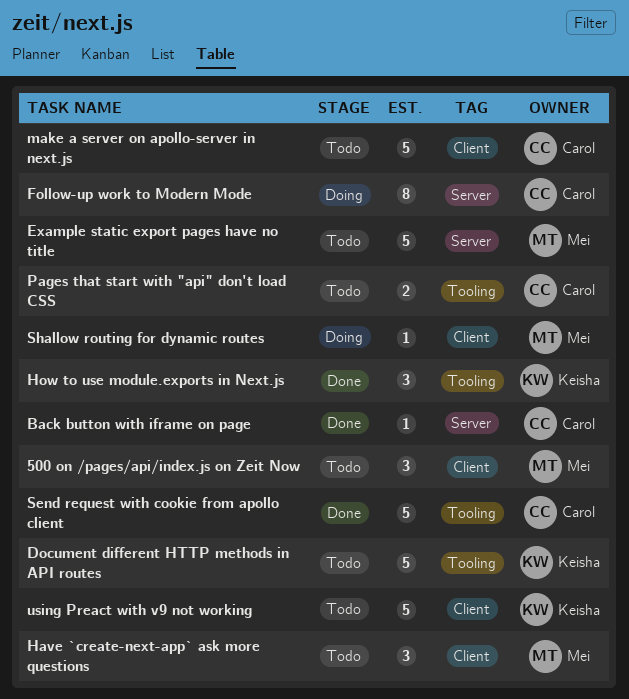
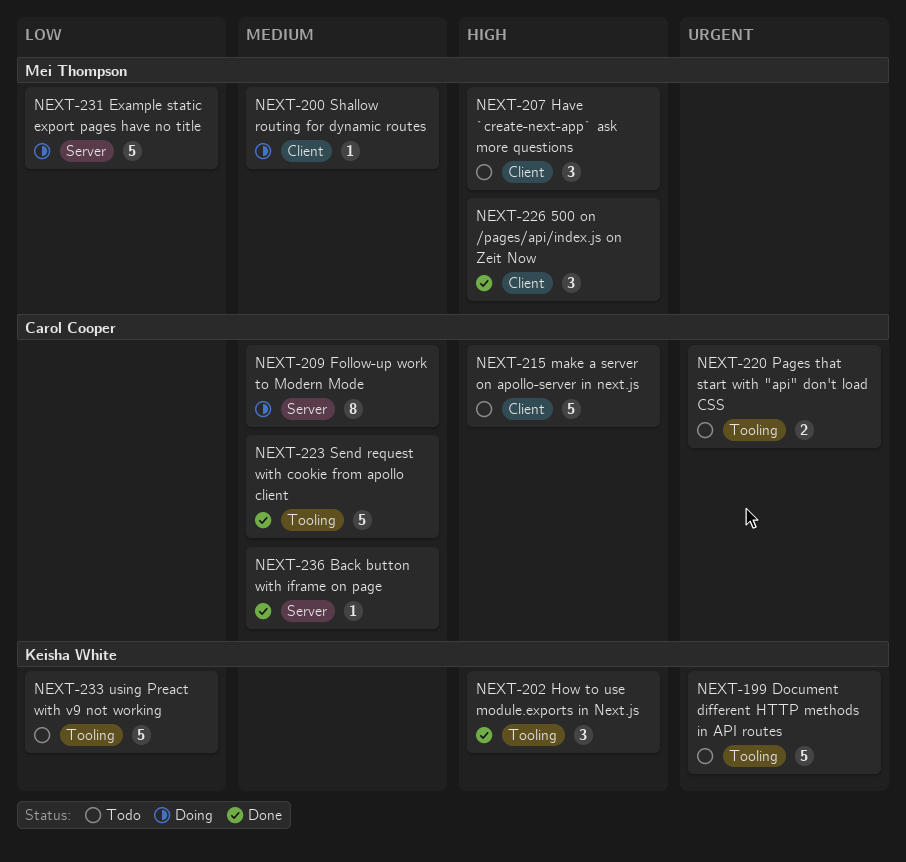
500 on /pages/api/index.js on Zeit Now, status: Todo -> Done
Example static export pages have no title, status: Todo -> Doing
using Preact with v9 not working, label: Client -> Tooling

